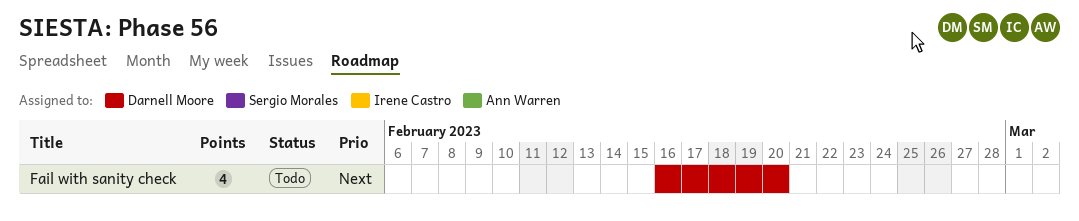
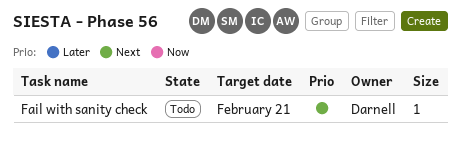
Fail with sanity check, estimate: 4 -> 1
Fail with sanity check, due: Feb 20 -> Feb 21

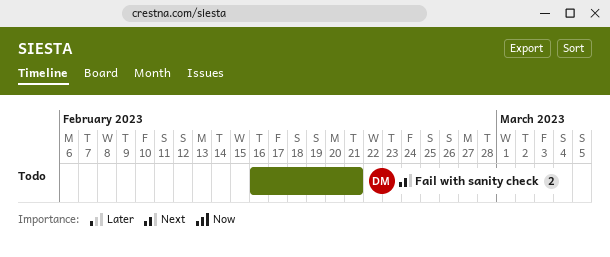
Fail with sanity check, estimate: 1 -> 2

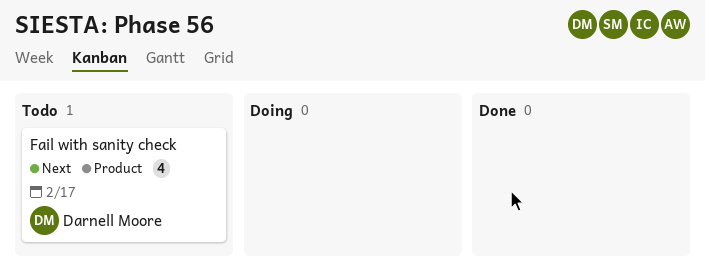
Fail with sanity check, estimate: 2 -> 4
Fail with sanity check, due: Feb 21 -> Feb 17

